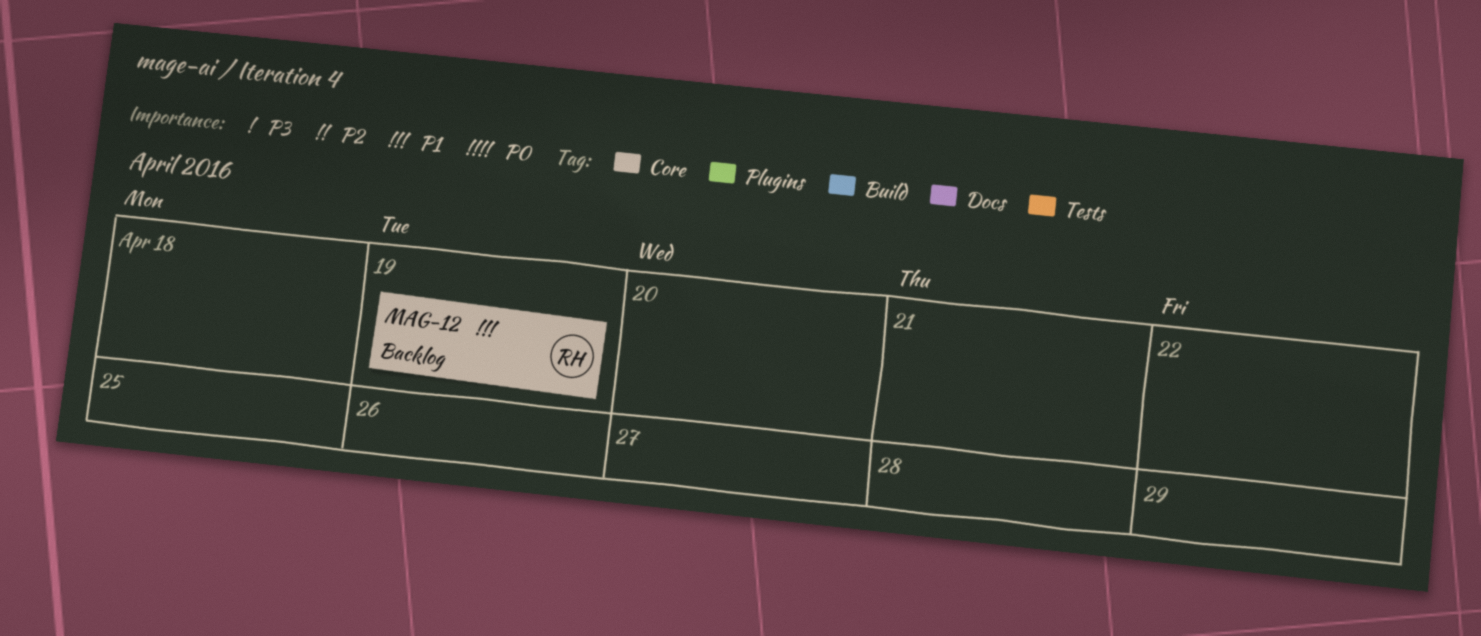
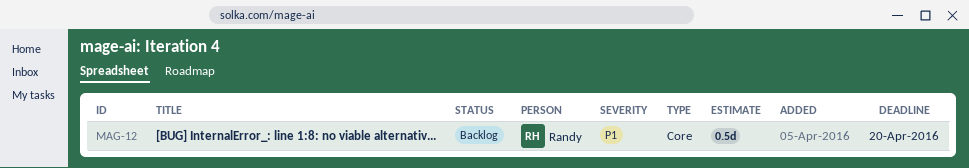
MAG-12, due: Apr 19 -> Apr 20

